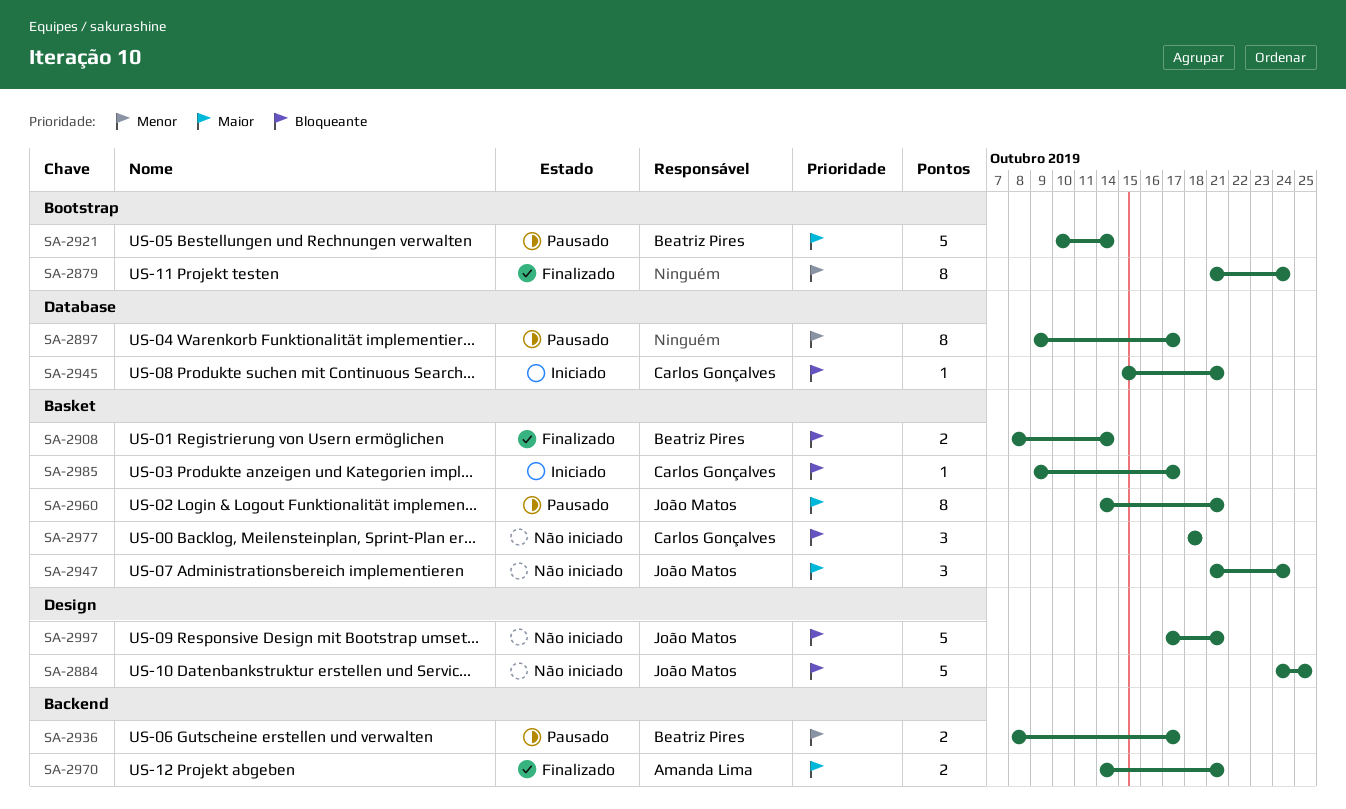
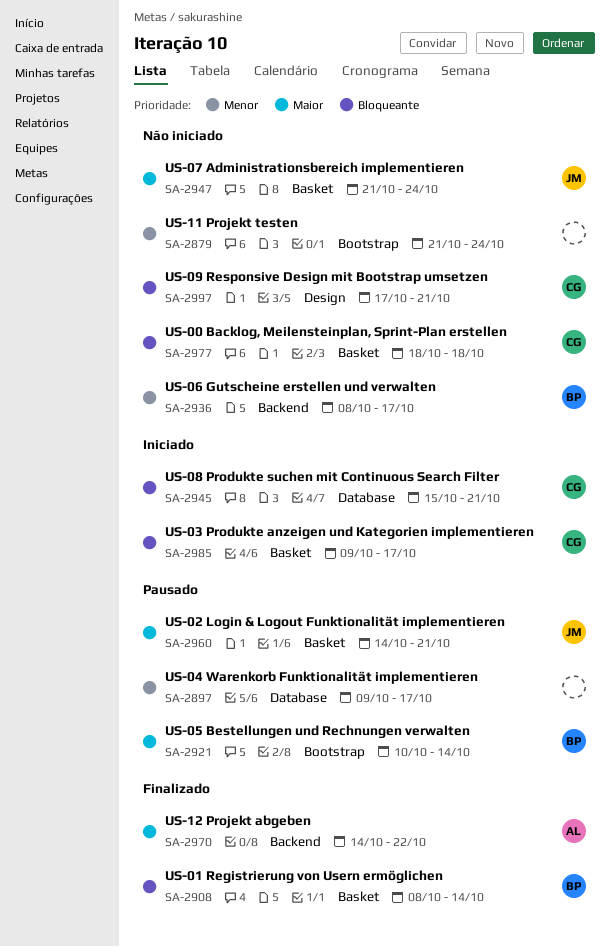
SA-2879, status: Finalizado -> Não iniciado
SA-2884: present -> none
SA-2936, status: Pausado -> Não iniciado
SA-2970, due: Oct 21 -> Oct 22
SA-2997, owner: João Matos -> Carlos Gonçalves

